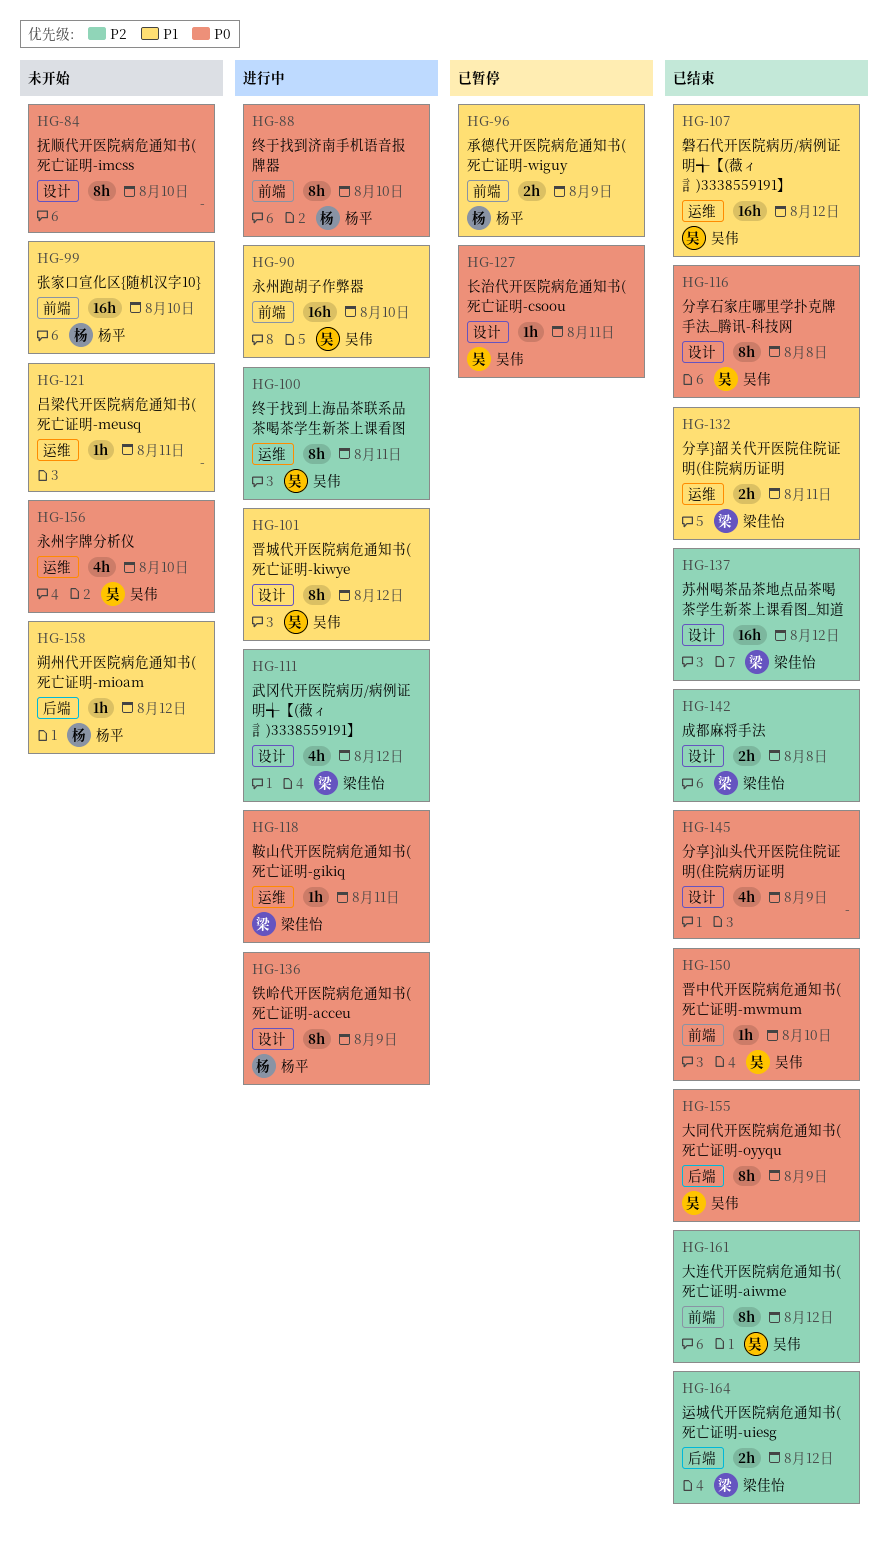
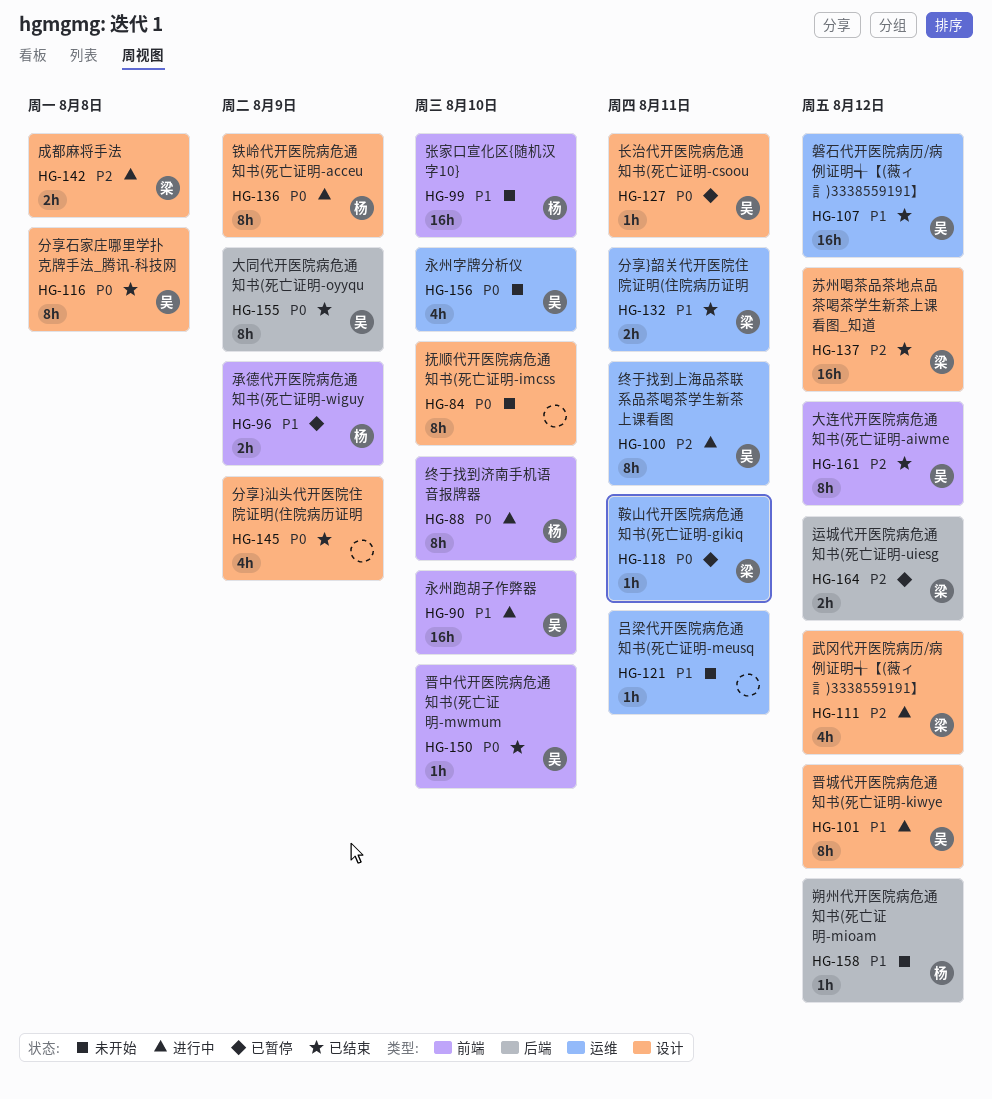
HG-118, status: 进行中 -> 已暂停
HG-142, status: 已结束 -> 进行中
HG-164, status: 已结束 -> 已暂停

